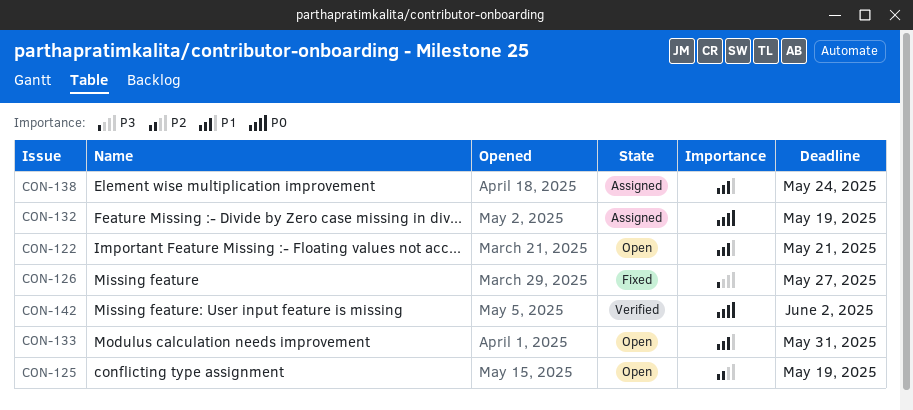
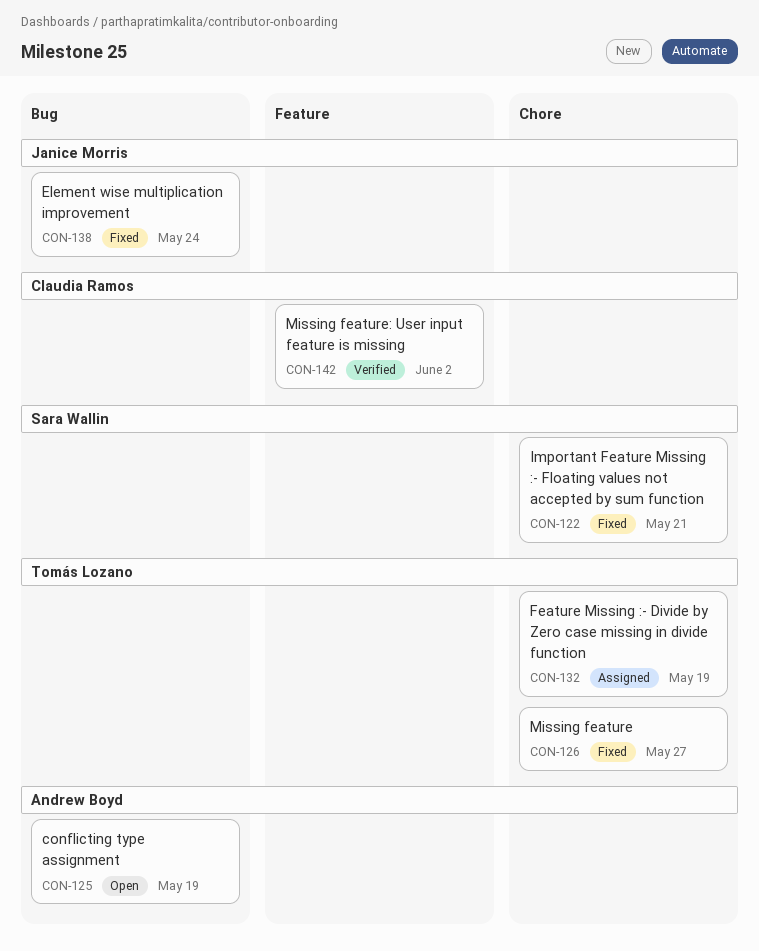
CON-122, status: Open -> Fixed
CON-133: present -> none
CON-138, status: Assigned -> Fixed

